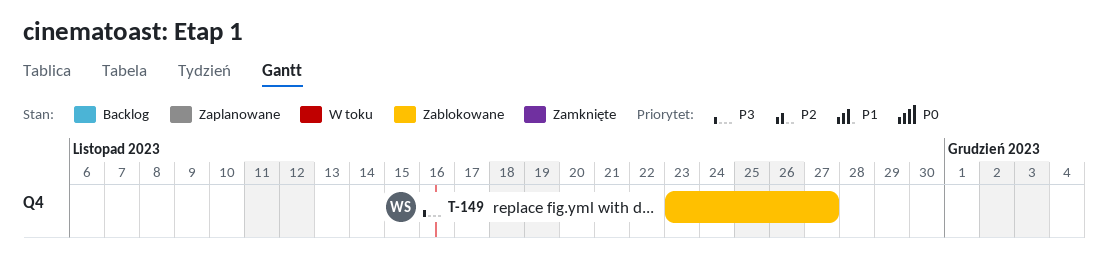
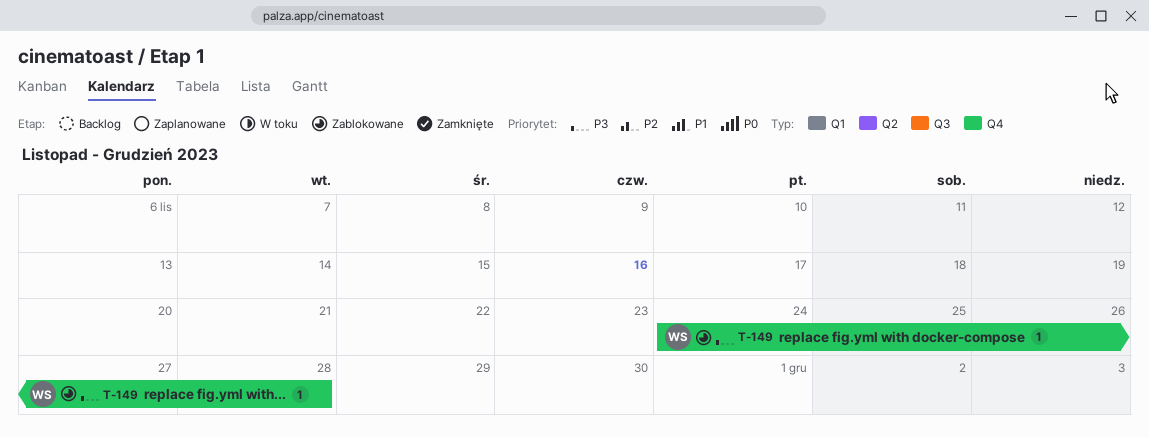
T-149, start: Nov 23 -> Nov 24
T-149, due: Nov 27 -> Nov 28

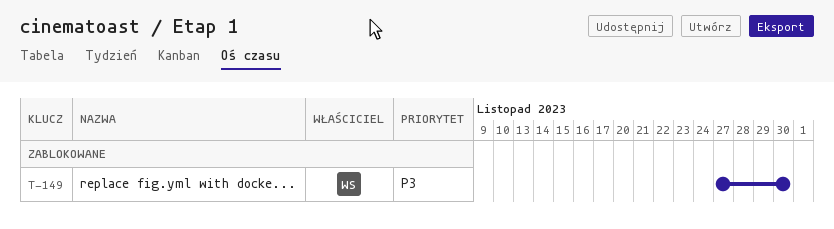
T-149, start: Nov 24 -> Nov 27
T-149, due: Nov 28 -> Nov 30

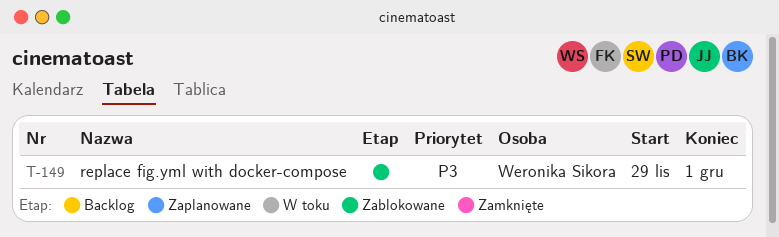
T-149, start: Nov 27 -> Nov 29
T-149, due: Nov 30 -> Dec 1

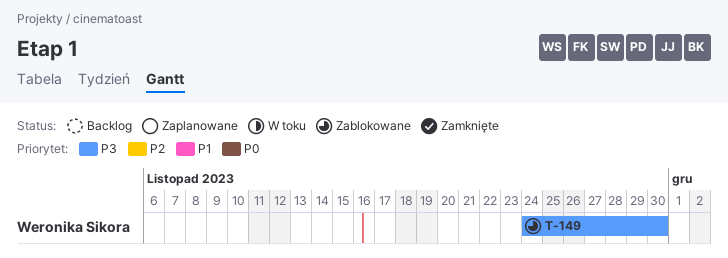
T-149, start: Nov 29 -> Nov 24
T-149, due: Dec 1 -> Nov 30

